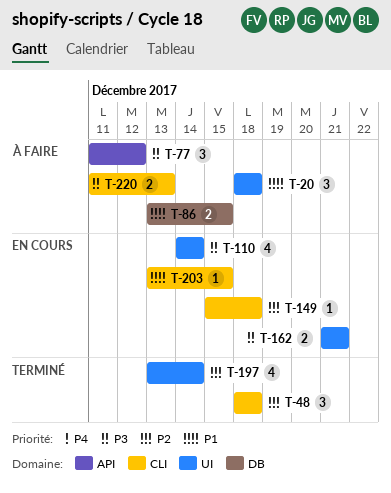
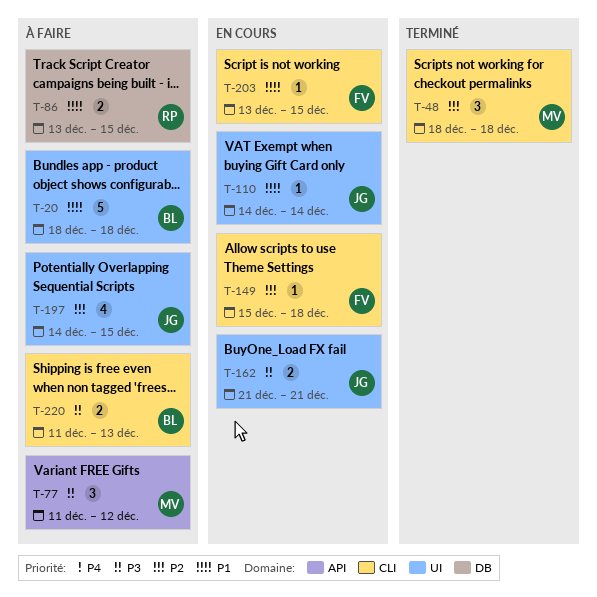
T-20, estimate: 3 -> 5
T-110, priority: P3 -> P1
T-110, estimate: 4 -> 1
T-197, status: Terminé -> À faire
T-197, start: Dec 13 -> Dec 14
T-197, due: Dec 14 -> Dec 15

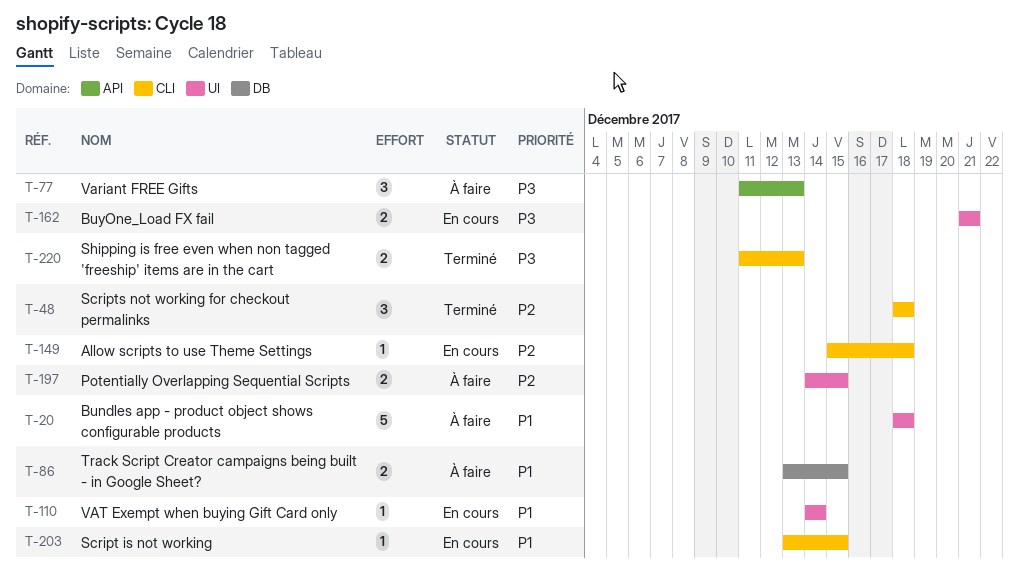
T-77, due: Dec 12 -> Dec 13
T-197, estimate: 4 -> 2
T-220, status: À faire -> Terminé

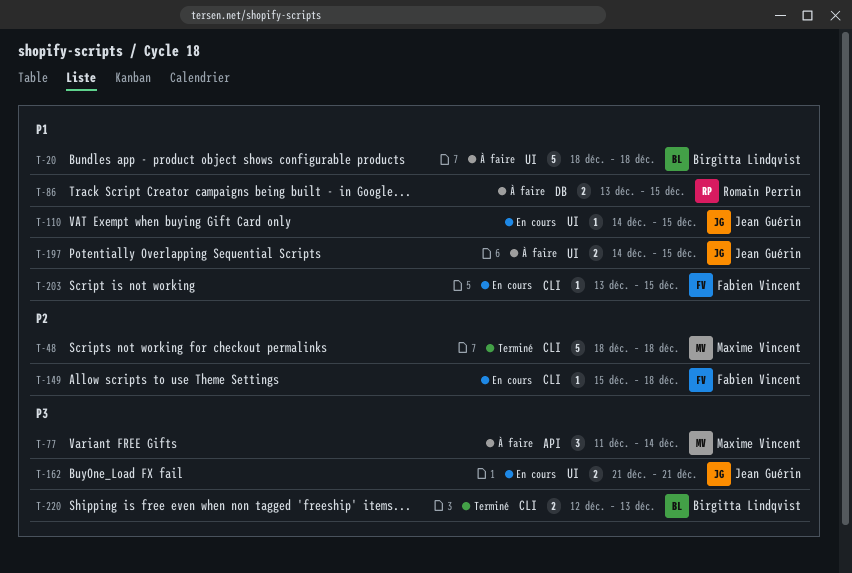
T-48, estimate: 3 -> 5
T-77, due: Dec 13 -> Dec 14
T-110, due: Dec 14 -> Dec 15
T-197, priority: P2 -> P1
T-220, start: Dec 11 -> Dec 12

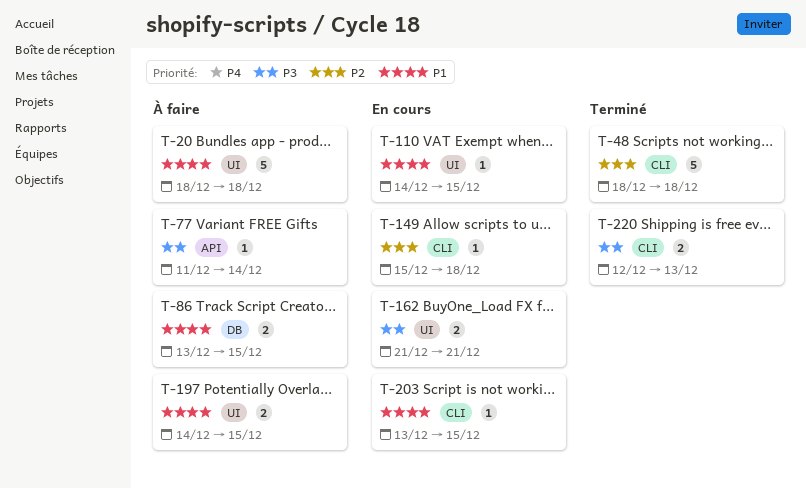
T-77, estimate: 3 -> 1

